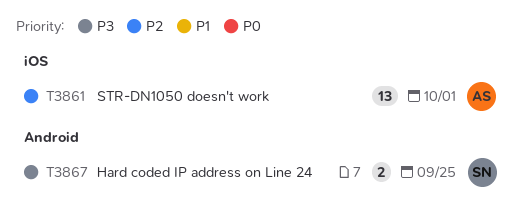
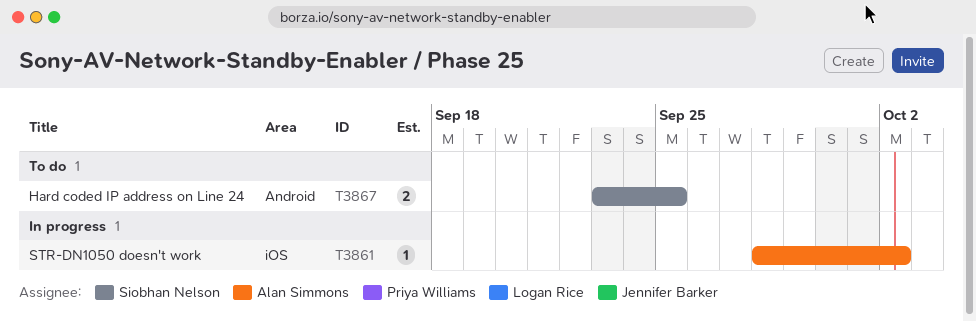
T3861, estimate: 13 -> 1
T3861, due: Oct 1 -> Oct 2

